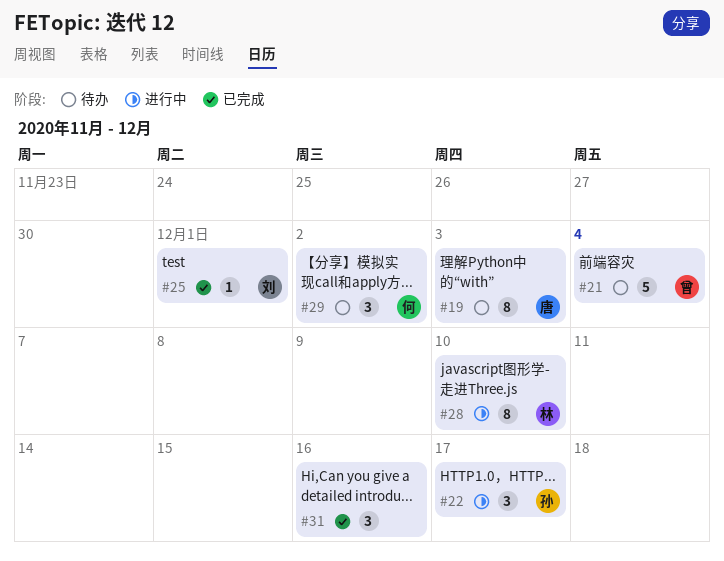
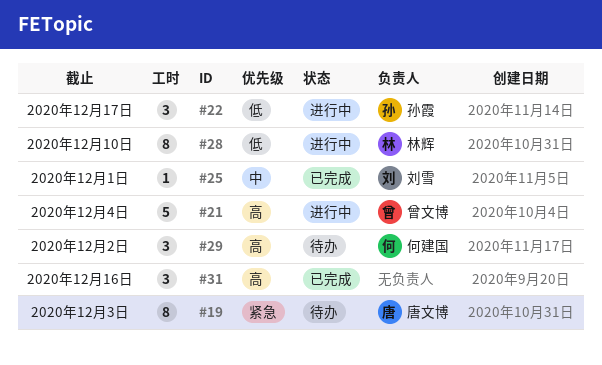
#21, status: 待办 -> 进行中

